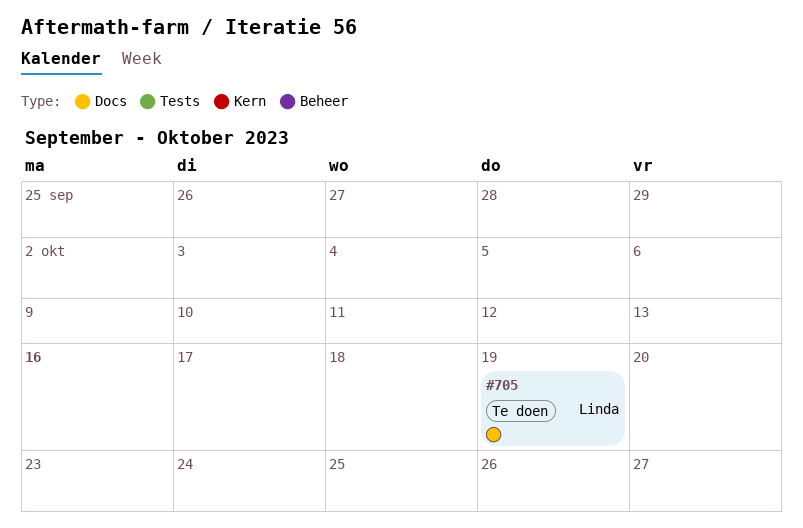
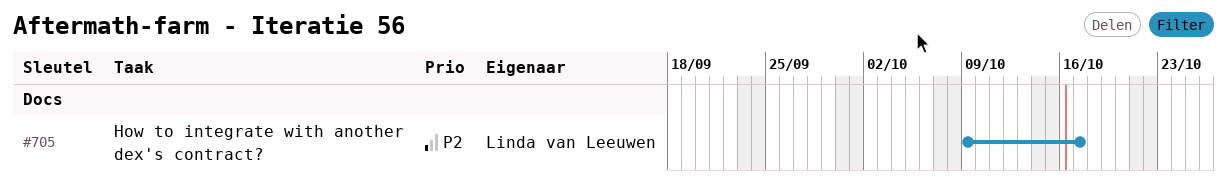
#705, due: Oct 19 -> Oct 17

